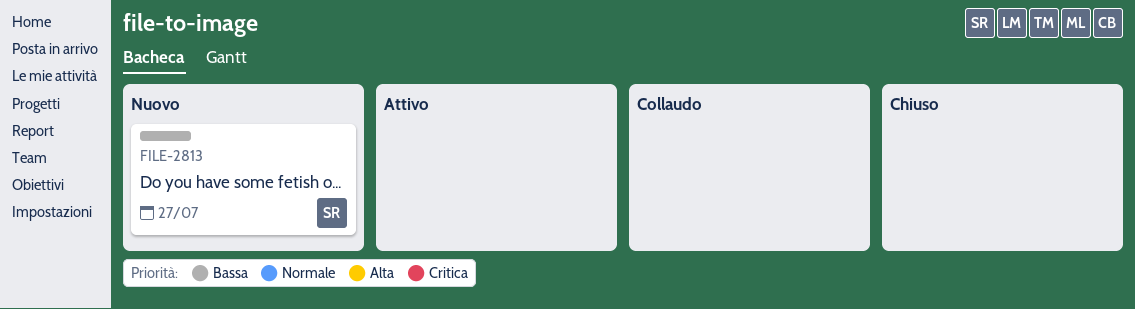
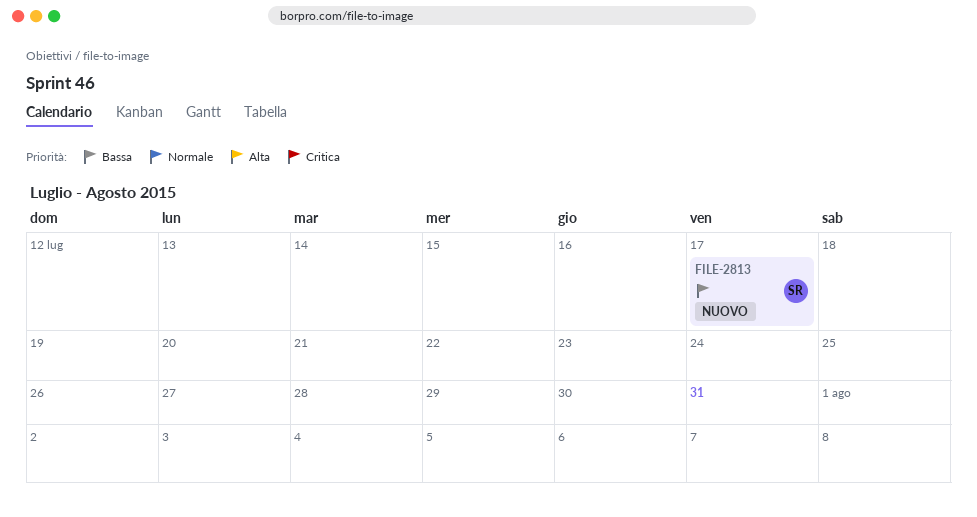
FILE-2813, due: Jul 27 -> Jul 17

